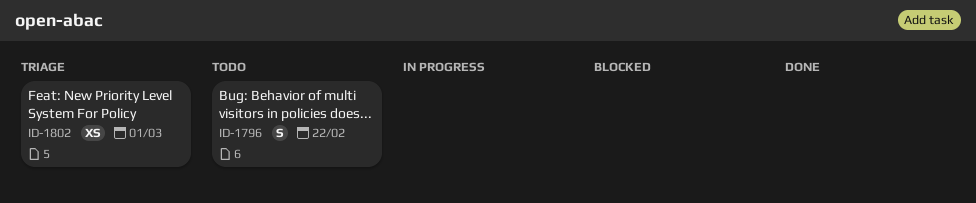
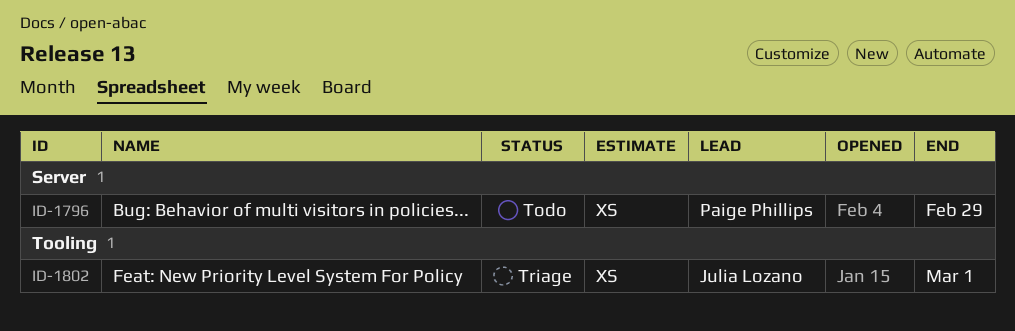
ID-1796, estimate: S -> XS
ID-1796, due: Feb 22 -> Feb 29

